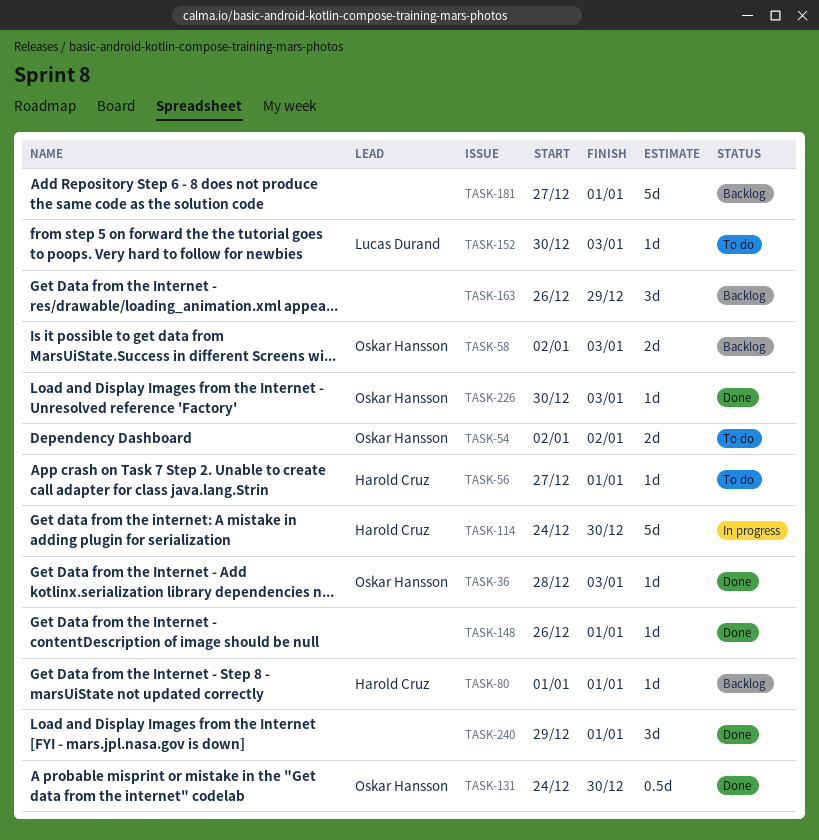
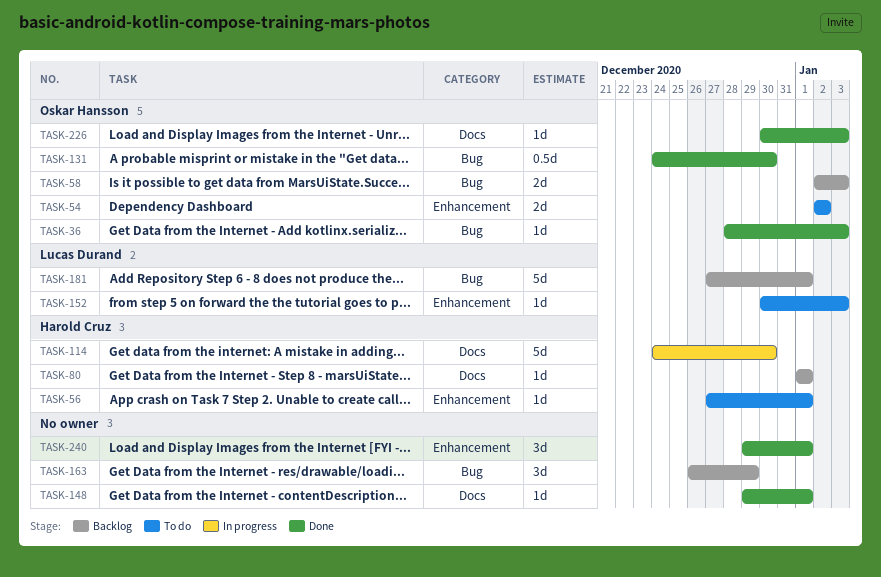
TASK-148, start: Dec 26 -> Dec 29
TASK-181, owner: none -> Lucas Durand

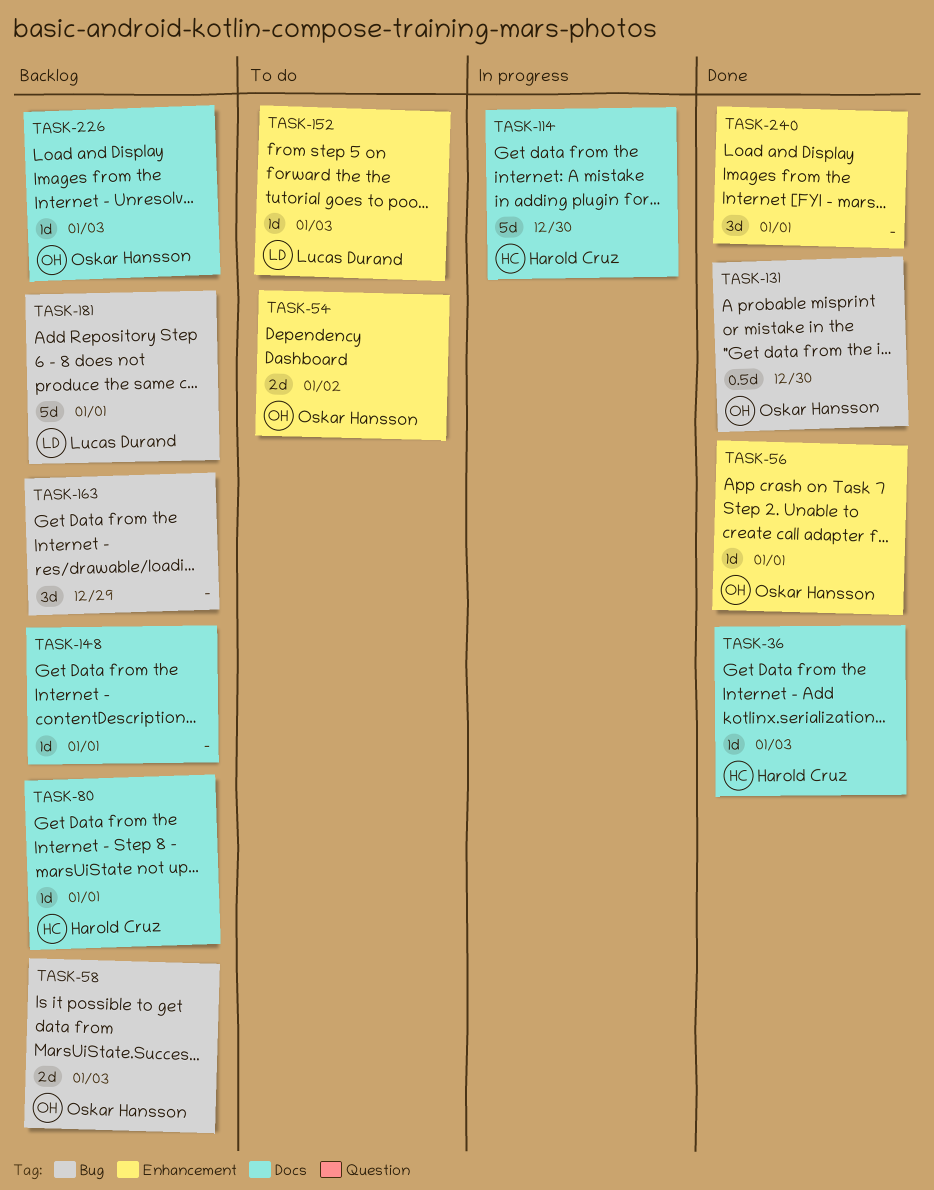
TASK-36, owner: Oskar Hansson -> Harold Cruz
TASK-36, label: Bug -> Docs
TASK-56, status: To do -> Done
TASK-56, owner: Harold Cruz -> Oskar Hansson
TASK-148, status: Done -> Backlog
TASK-226, status: Done -> Backlog

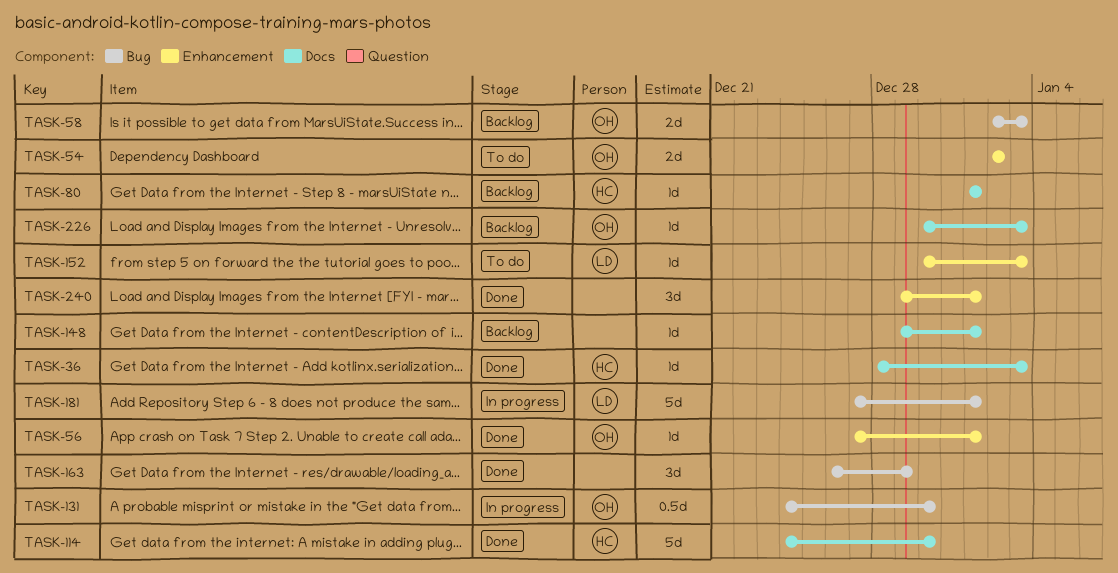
TASK-114, status: In progress -> Done
TASK-131, status: Done -> In progress
TASK-163, status: Backlog -> Done
TASK-181, status: Backlog -> In progress

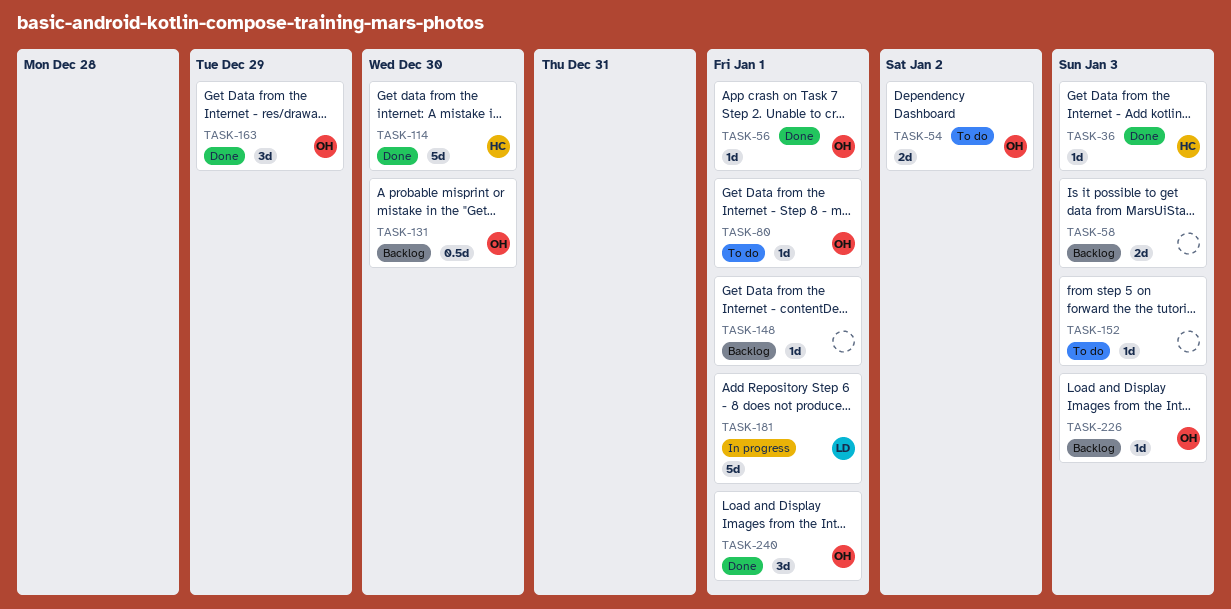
TASK-58, owner: OH -> none
TASK-80, status: Backlog -> To do
TASK-80, owner: HC -> OH
TASK-131, status: In progress -> Backlog
TASK-152, owner: LD -> none
TASK-163, owner: none -> OH
TASK-240, owner: none -> OH

